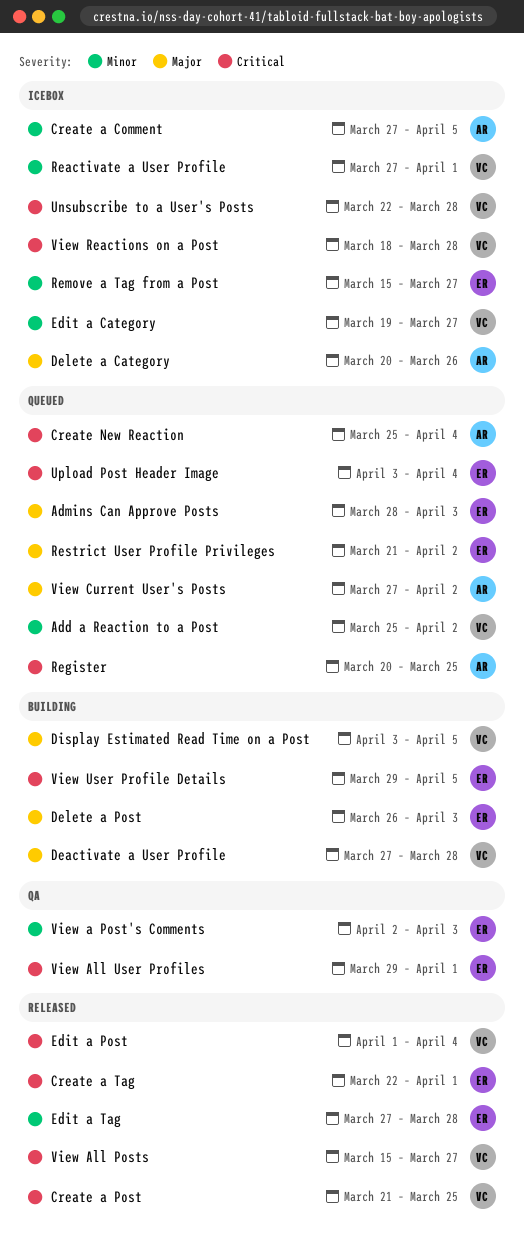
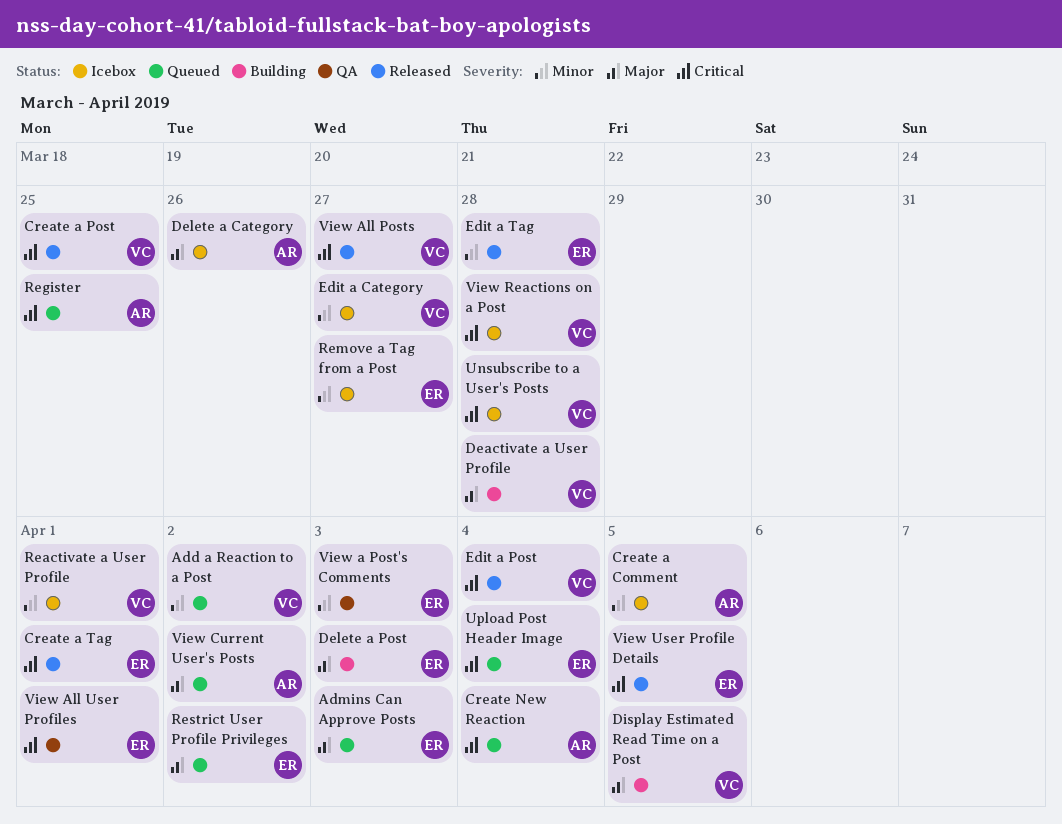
View User Profile Details, status: Building -> Released

